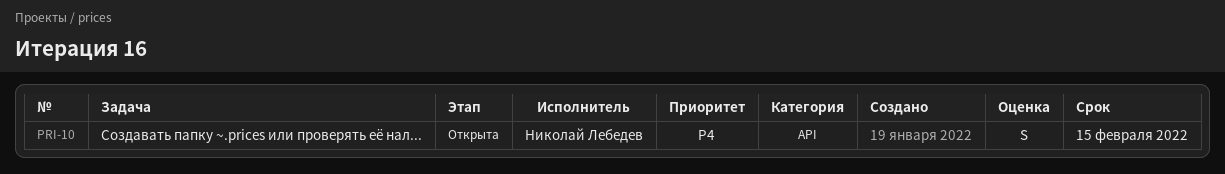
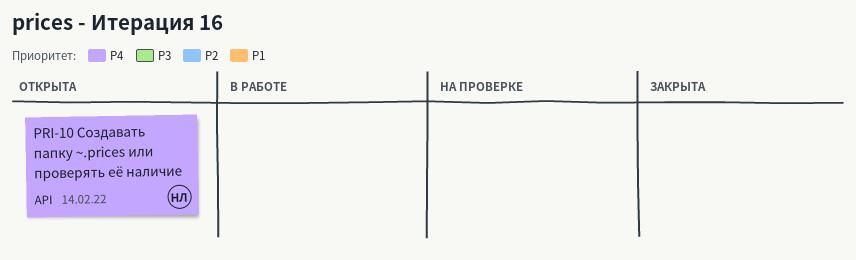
PRI-10, due: Feb 15 -> Feb 14

